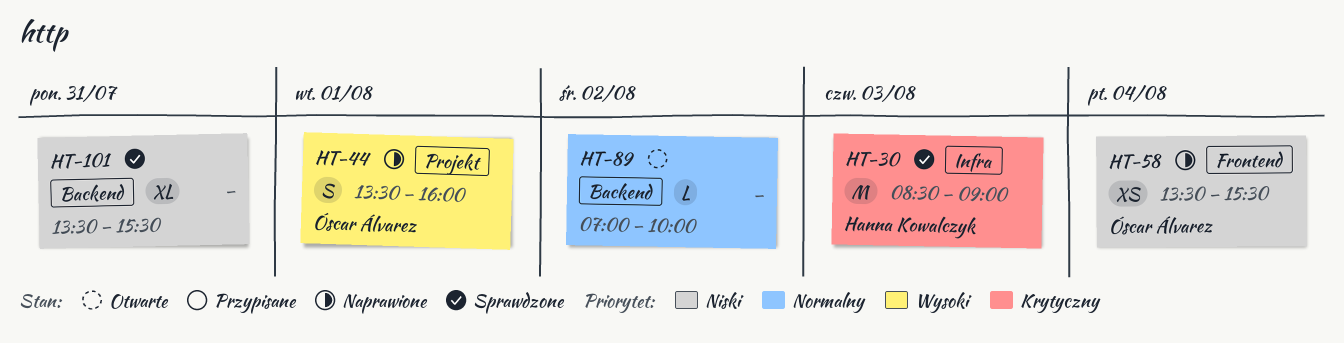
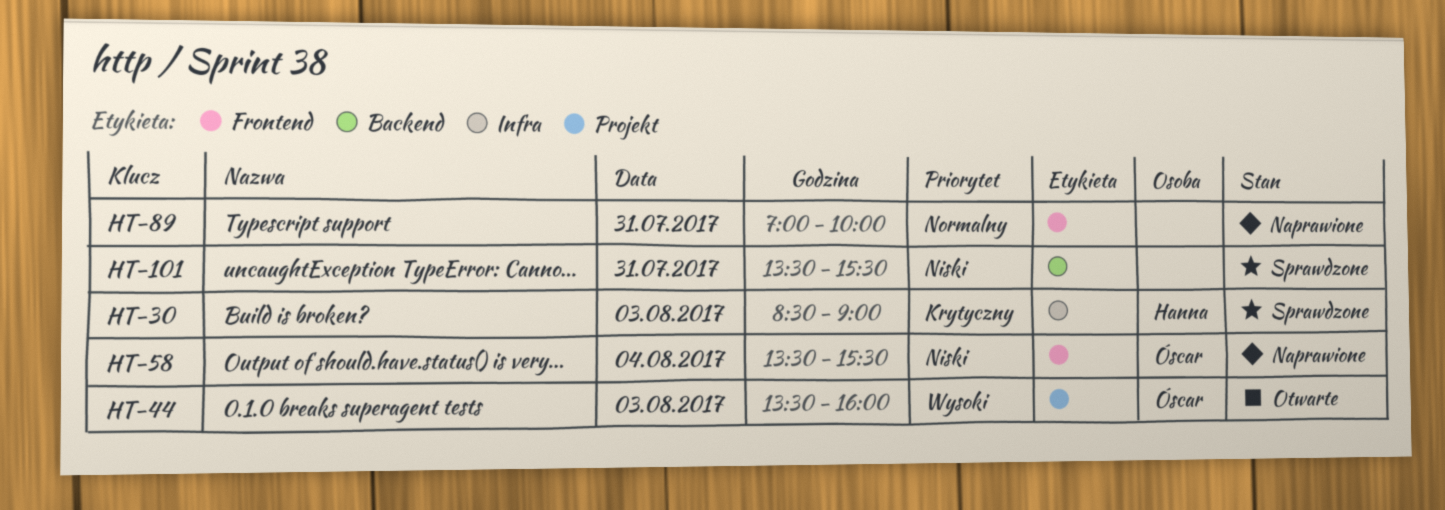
HT-44, status: Naprawione -> Otwarte
HT-44, day: Aug 1 -> Aug 3
HT-89, status: Otwarte -> Naprawione
HT-89, label: Backend -> Frontend
HT-89, day: Aug 2 -> Jul 31

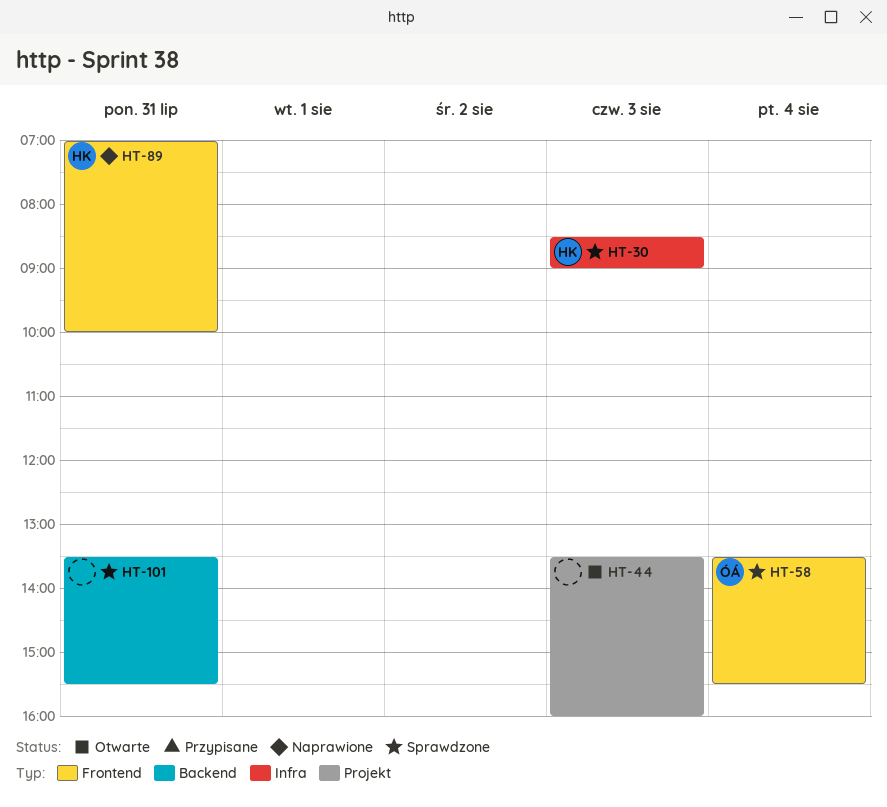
HT-44, owner: Óscar -> none
HT-58, status: Naprawione -> Sprawdzone
HT-89, owner: none -> Hanna

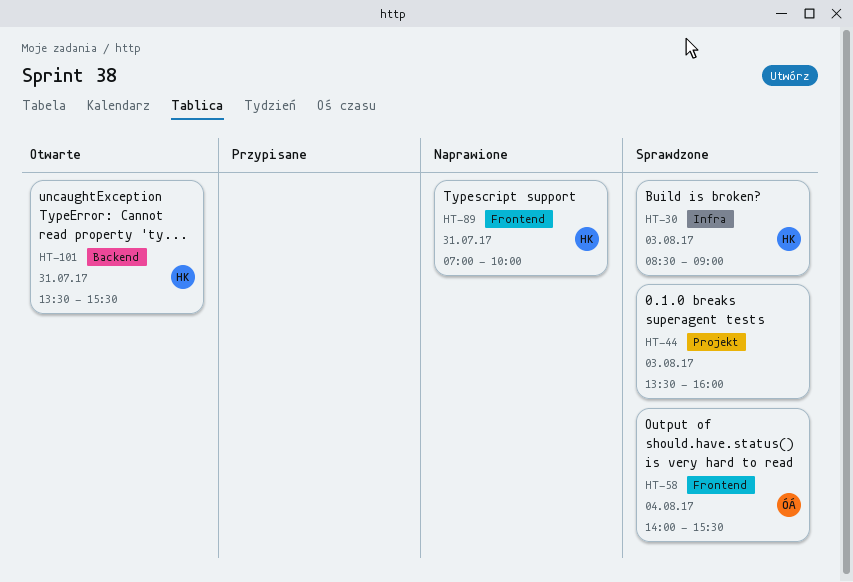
HT-44, status: Otwarte -> Sprawdzone
HT-58, begins: 13:30 -> 14:00
HT-101, status: Sprawdzone -> Otwarte
HT-101, owner: none -> HK

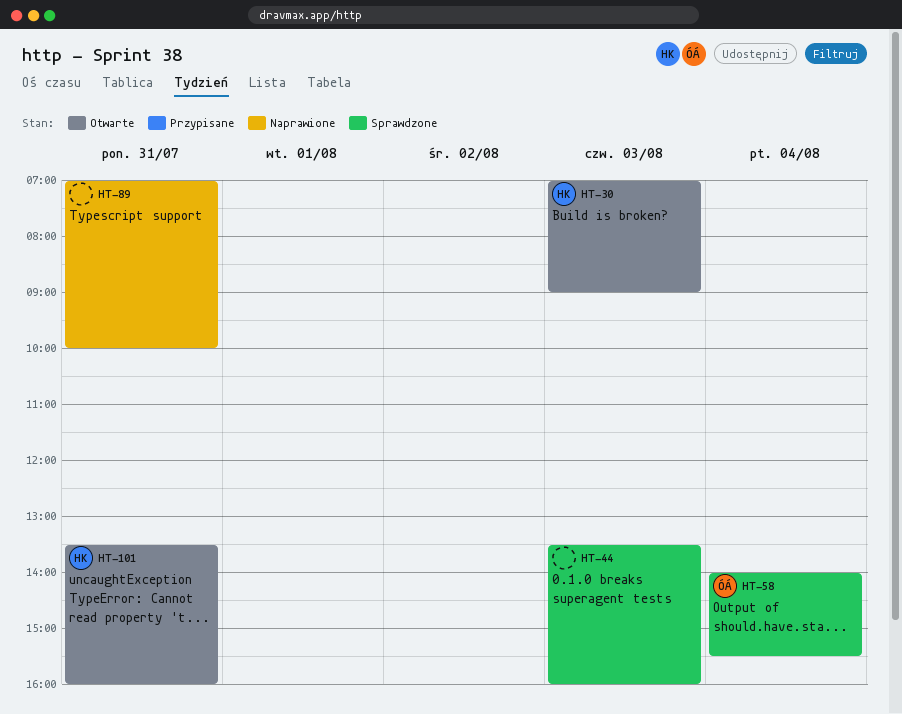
HT-30, status: Sprawdzone -> Otwarte
HT-30, begins: 08:30 -> 07:00
HT-89, owner: HK -> none
HT-101, ends: 15:30 -> 16:00

